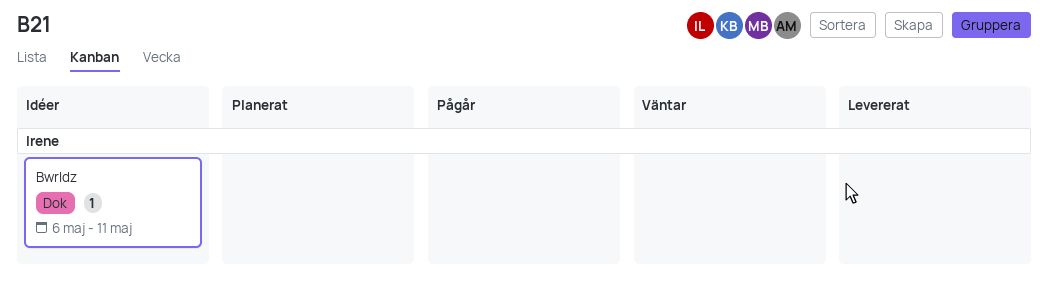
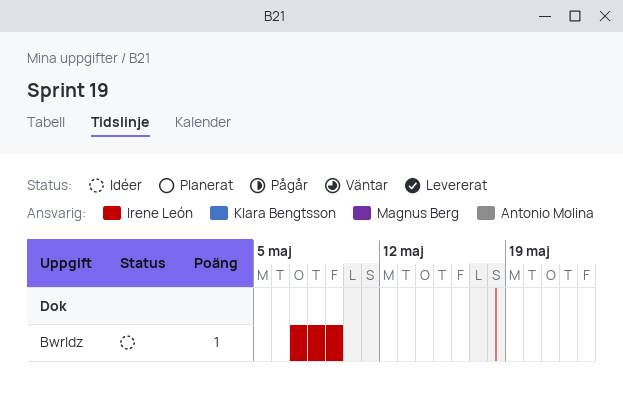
Bwrldz, start: May 6 -> May 7
Bwrldz, due: May 11 -> May 9

